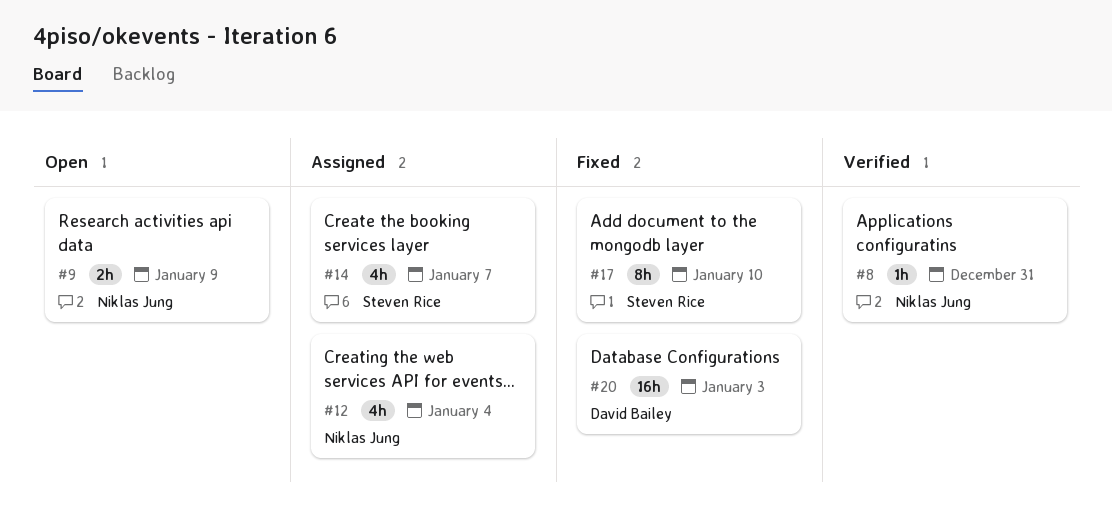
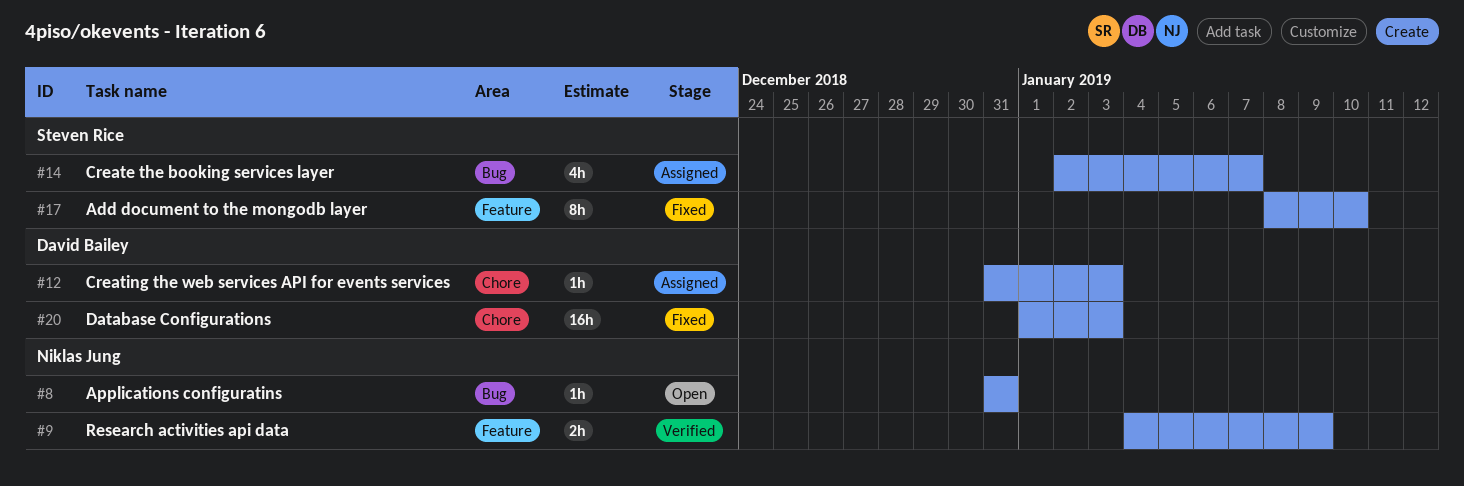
#8, status: Verified -> Open
#9, status: Open -> Verified
#12, owner: Niklas Jung -> David Bailey
#12, estimate: 4h -> 1h
#12, due: Jan 4 -> Jan 3

